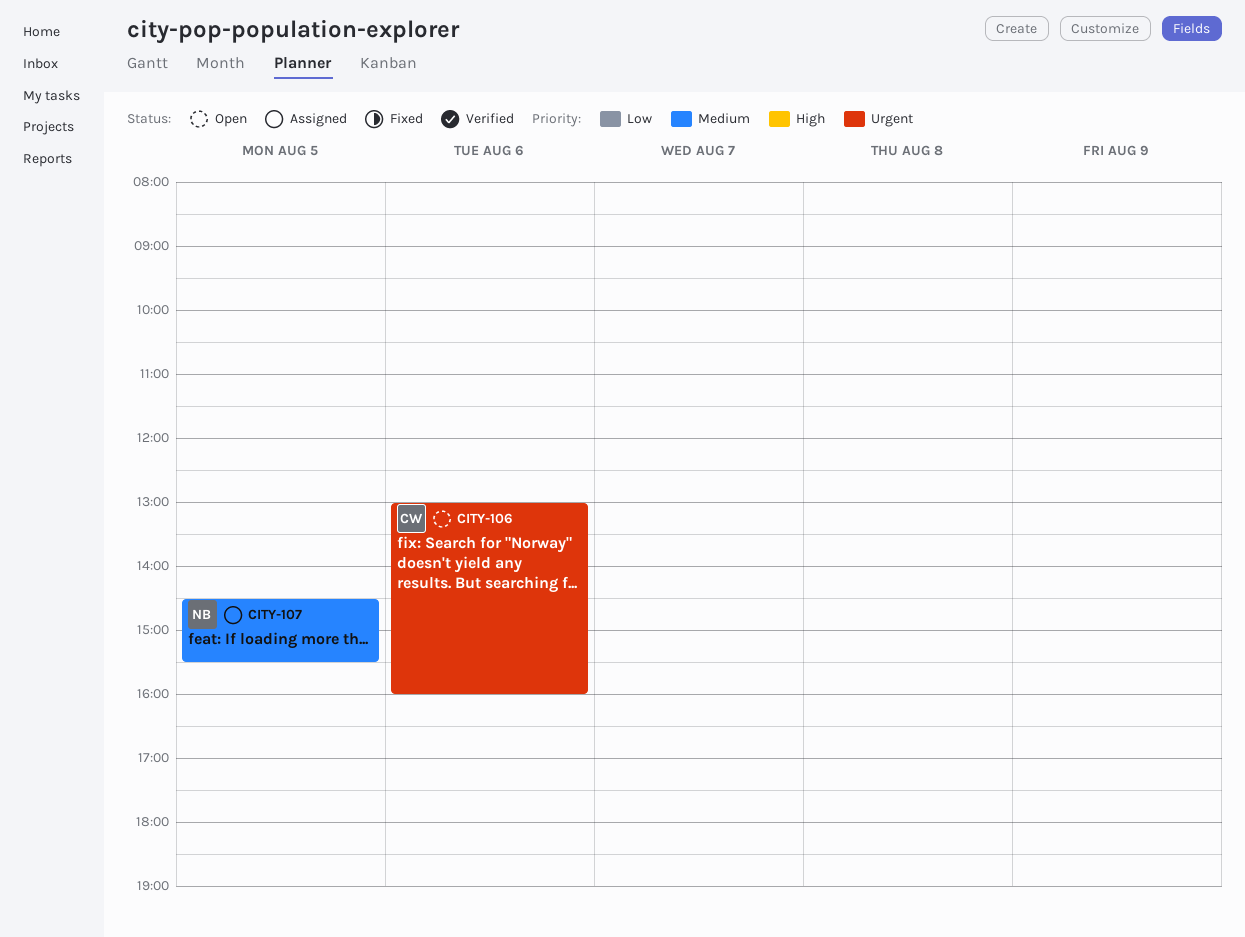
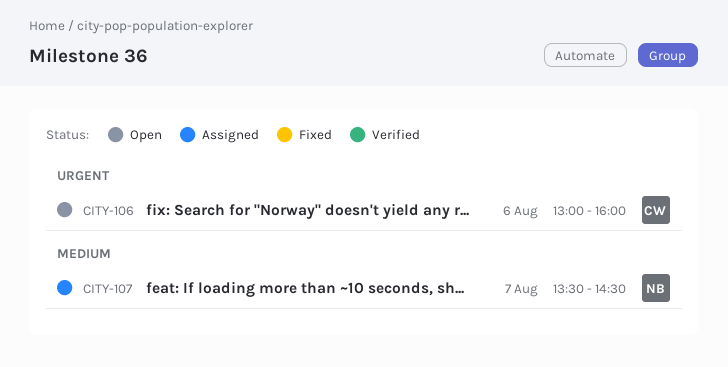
CITY-107, day: Aug 5 -> Aug 7
CITY-107, begins: 14:30 -> 13:30
CITY-107, ends: 15:30 -> 14:30

